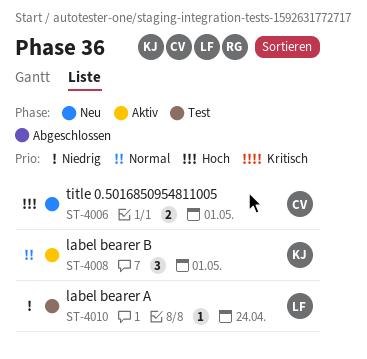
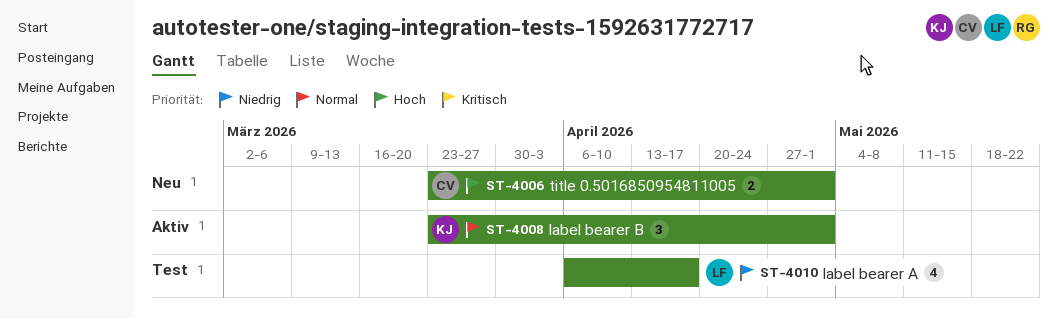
ST-4010, estimate: 1 -> 4
ST-4010, due: Apr 24 -> Apr 17

